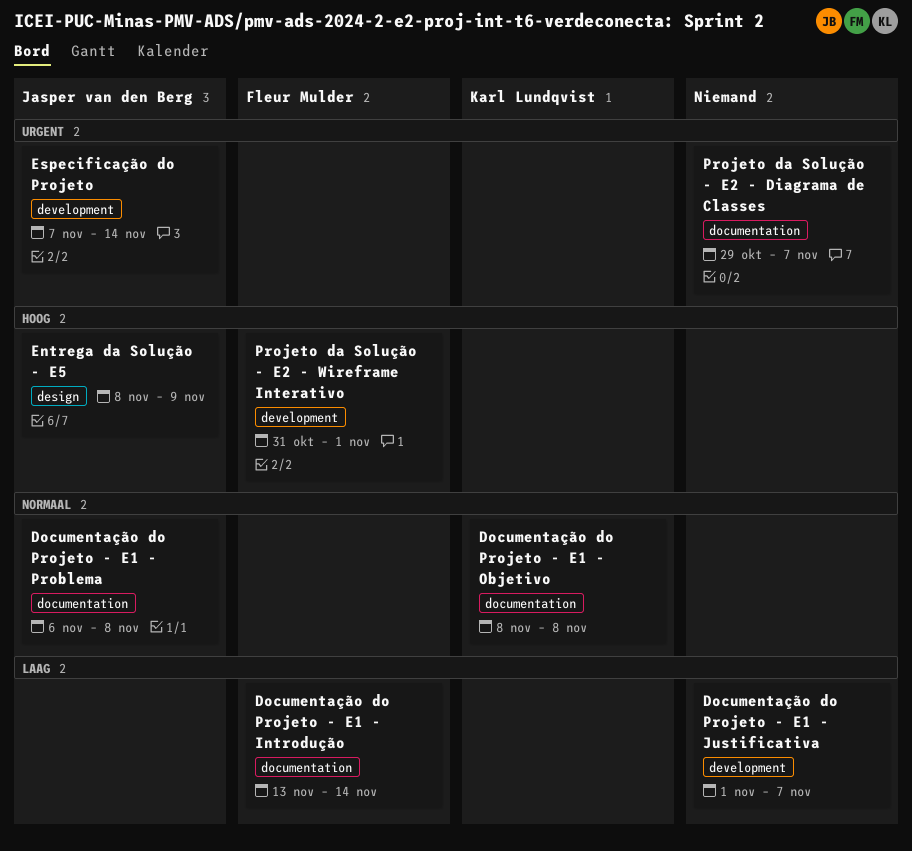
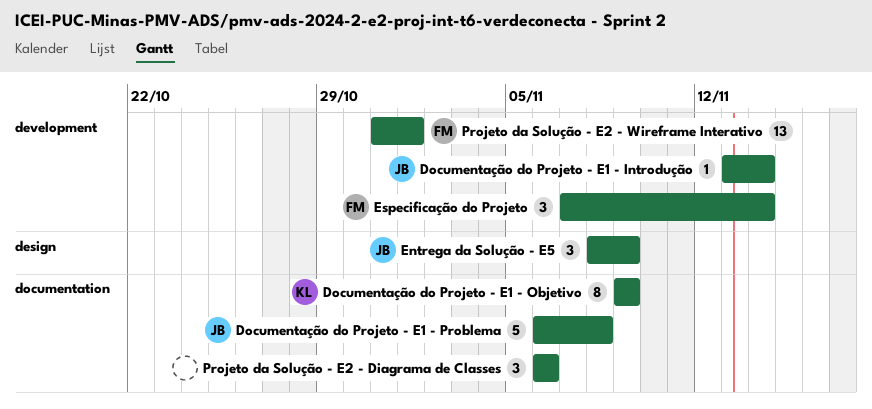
Documentação do Projeto - E1 - Introdução, owner: Fleur Mulder -> Jasper van den Berg
Documentação do Projeto - E1 - Introdução, label: documentation -> development
Documentação do Projeto - E1 - Justificativa: present -> none
Documentação do Projeto - E1 - Objetivo, start: Nov 8 -> Nov 9
Documentação do Projeto - E1 - Objetivo, due: Nov 8 -> Nov 9
Especificação do Projeto, owner: Jasper van den Berg -> Fleur Mulder
Projeto da Solução - E2 - Diagrama de Classes, start: Oct 29 -> Nov 6
Projeto da Solução - E2 - Diagrama de Classes, due: Nov 7 -> Nov 6

